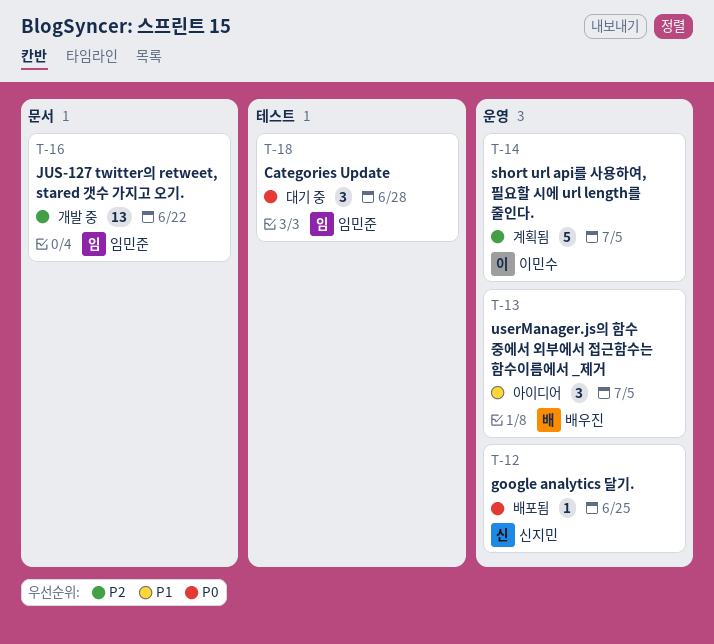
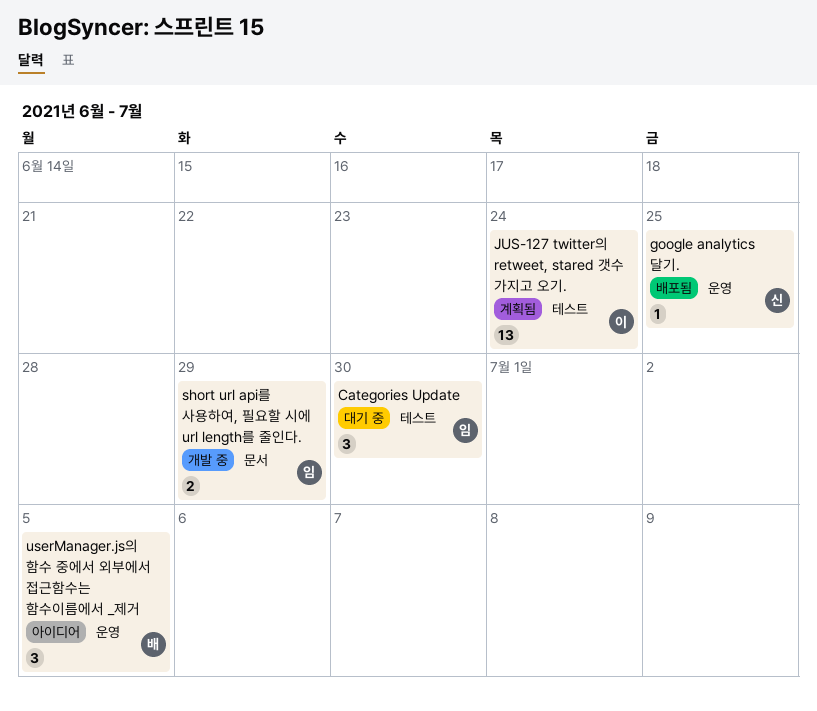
Categories Update, due: Jun 28 -> Jun 30
JUS-127 twitter의 retweet, stared 갯수 가지고 오기., status: 개발 중 -> 계획됨
JUS-127 twitter의 retweet, stared 갯수 가지고 오기., owner: 임민준 -> 이민수
JUS-127 twitter의 retweet, stared 갯수 가지고 오기., label: 문서 -> 테스트
JUS-127 twitter의 retweet, stared 갯수 가지고 오기., due: Jun 22 -> Jun 24
short url api를 사용하여, 필요할 시에 url length를 줄인다., status: 계획됨 -> 개발 중
short url api를 사용하여, 필요할 시에 url length를 줄인다., owner: 이민수 -> 임민준
short url api를 사용하여, 필요할 시에 url length를 줄인다., label: 운영 -> 문서
short url api를 사용하여, 필요할 시에 url length를 줄인다., estimate: 5 -> 2
short url api를 사용하여, 필요할 시에 url length를 줄인다., due: Jul 5 -> Jun 29

